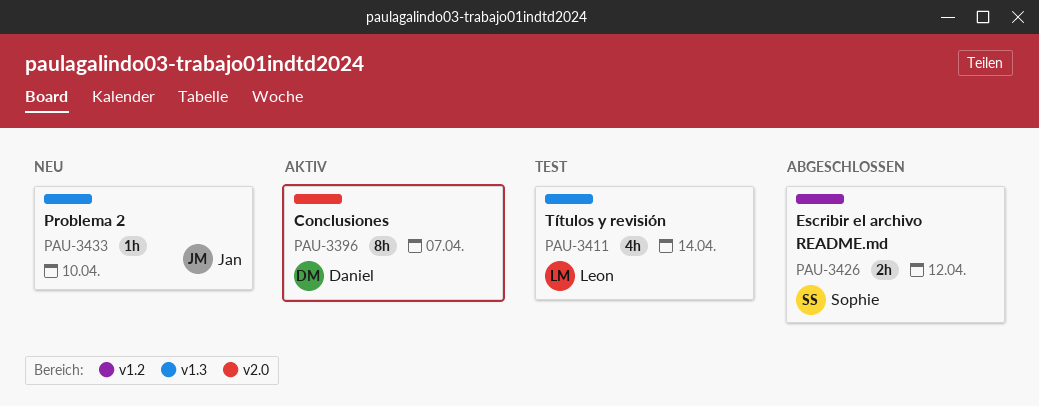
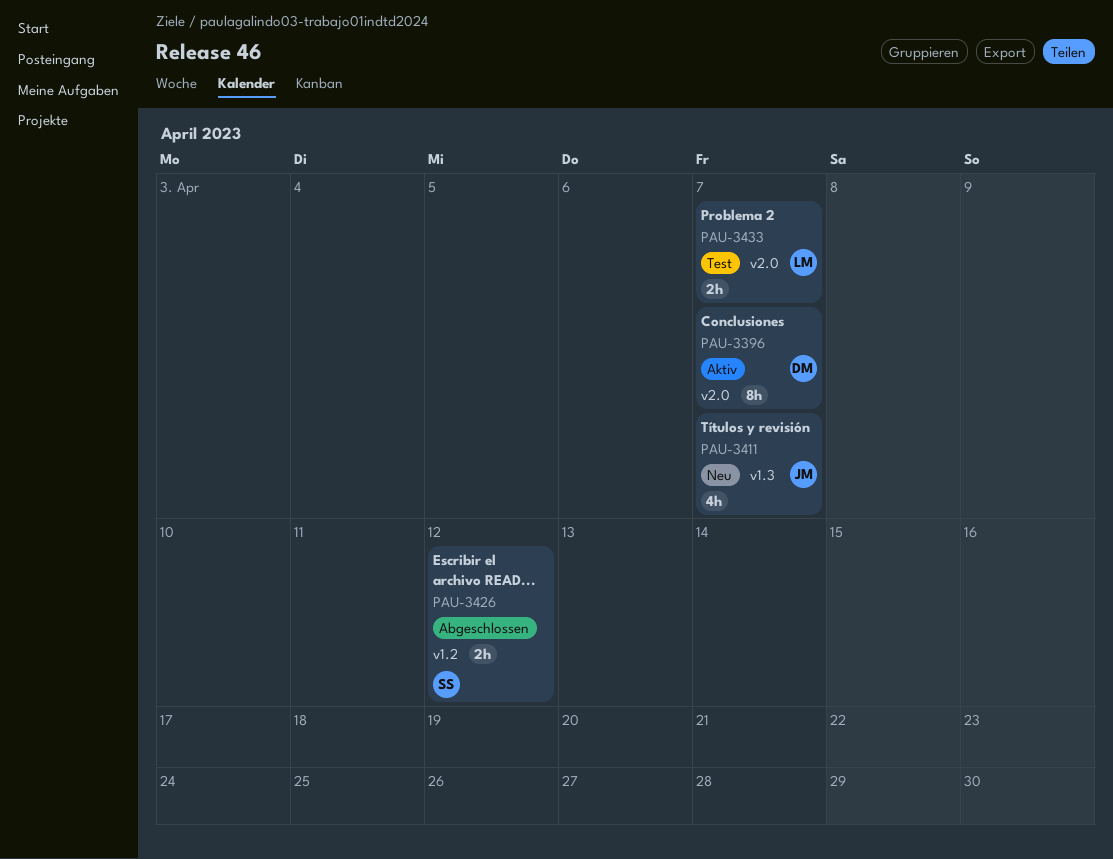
PAU-3411, status: Test -> Neu
PAU-3411, owner: Leon -> Jan
PAU-3411, due: Apr 14 -> Apr 7
PAU-3433, status: Neu -> Test
PAU-3433, owner: Jan -> Leon
PAU-3433, label: v1.3 -> v2.0
PAU-3433, estimate: 1h -> 2h
PAU-3433, due: Apr 10 -> Apr 7

